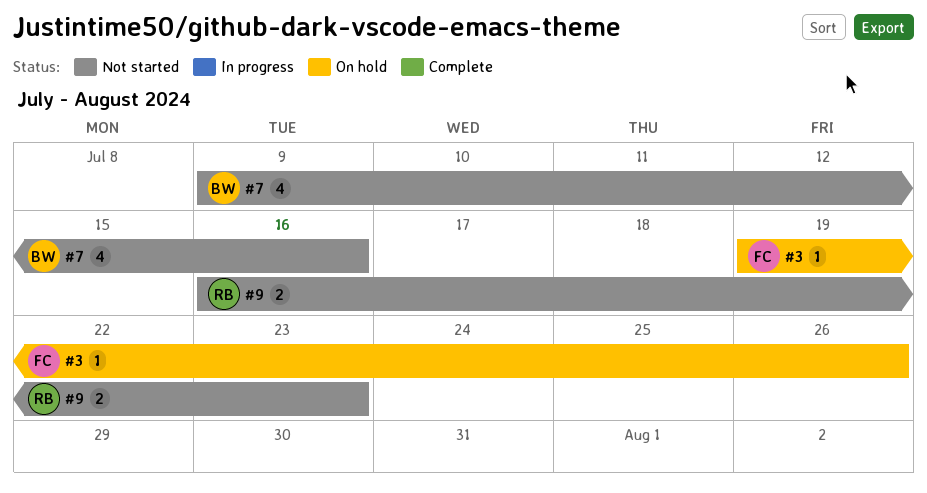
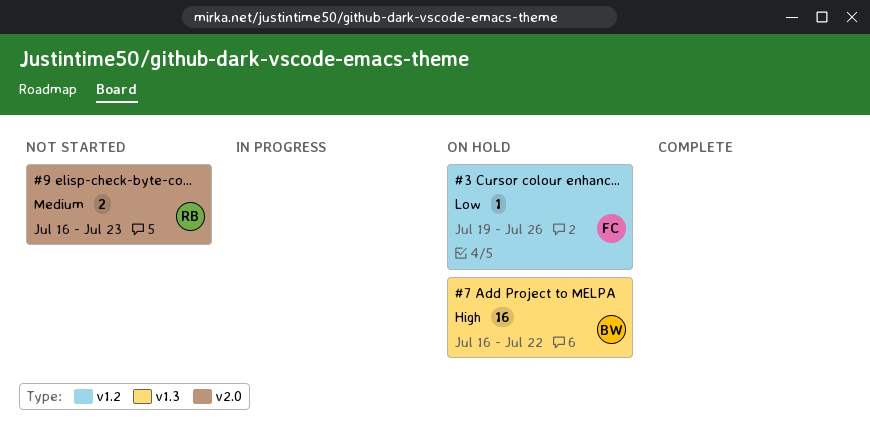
#7, status: Not started -> On hold
#7, estimate: 4 -> 16
#7, start: Jul 9 -> Jul 16
#7, due: Jul 16 -> Jul 22

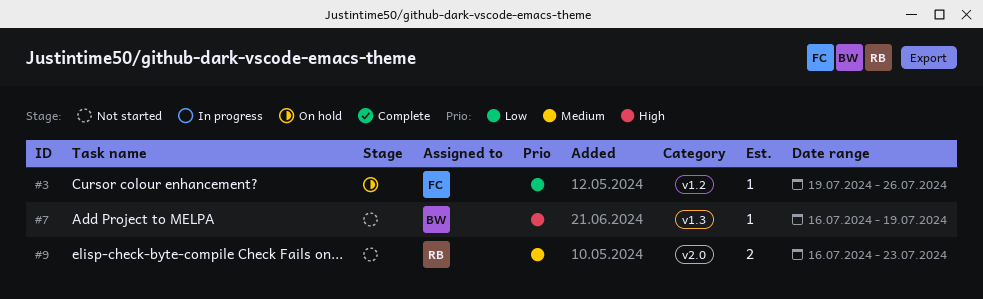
#7, status: On hold -> Not started
#7, estimate: 16 -> 1
#7, due: Jul 22 -> Jul 19

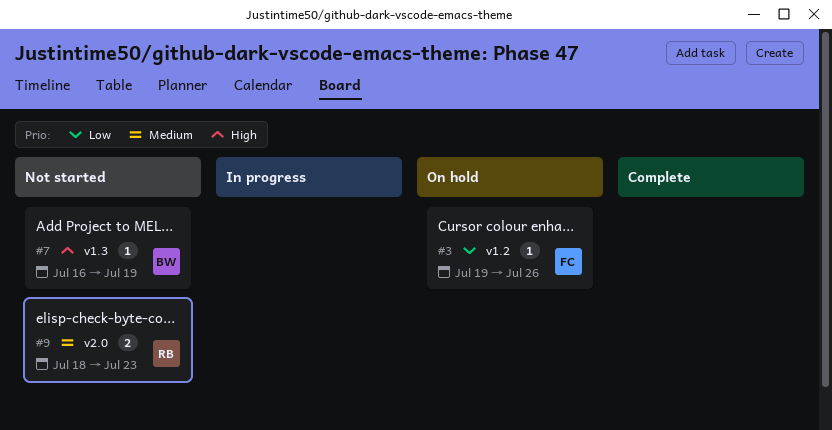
#9, start: Jul 16 -> Jul 18

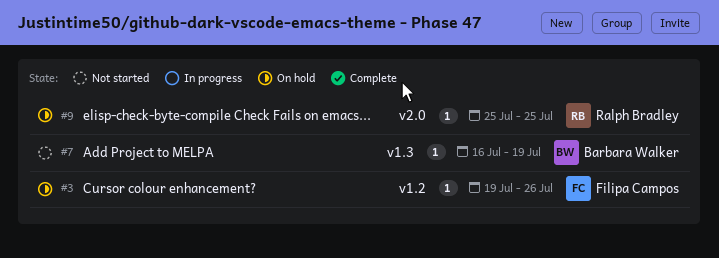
#9, status: Not started -> On hold
#9, estimate: 2 -> 1
#9, start: Jul 18 -> Jul 25
#9, due: Jul 23 -> Jul 25

